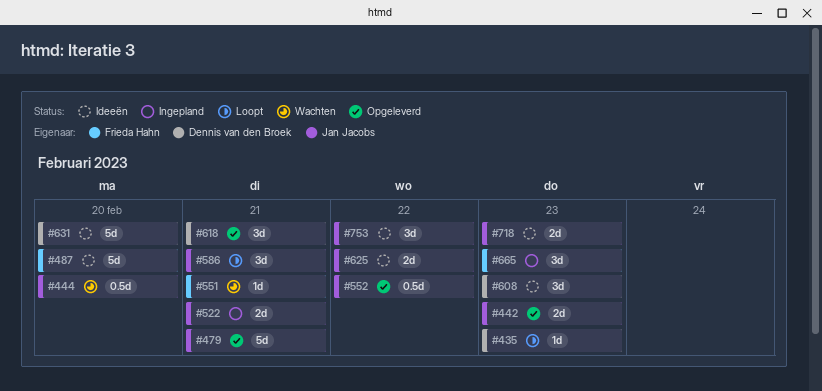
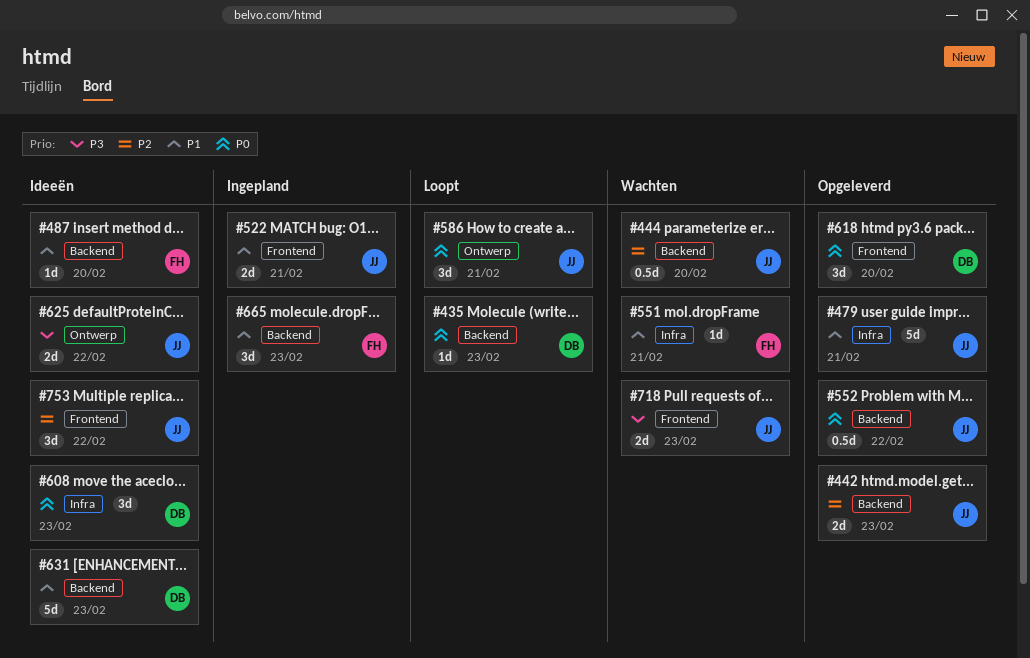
#487, estimate: 5d -> 1d
#618, due: Feb 21 -> Feb 20
#631, due: Feb 20 -> Feb 23
#718, status: Ideeën -> Wachten

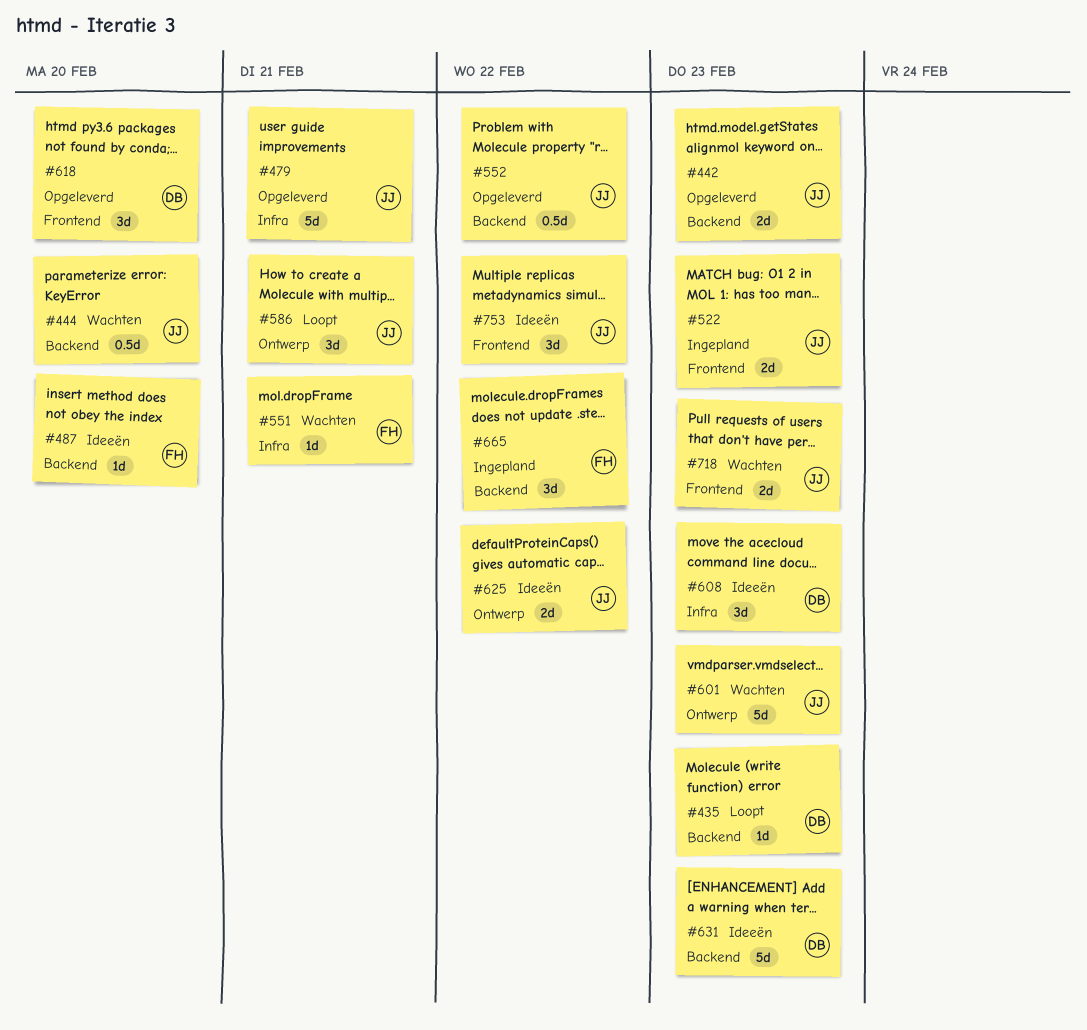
#522, due: Feb 21 -> Feb 23
#601: none -> present
#665, due: Feb 23 -> Feb 22

